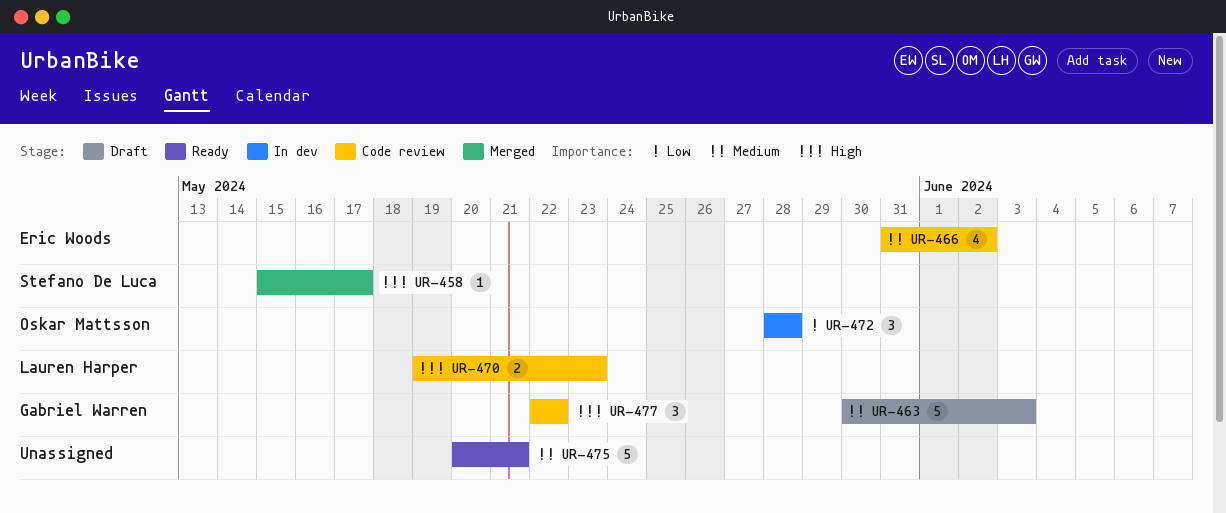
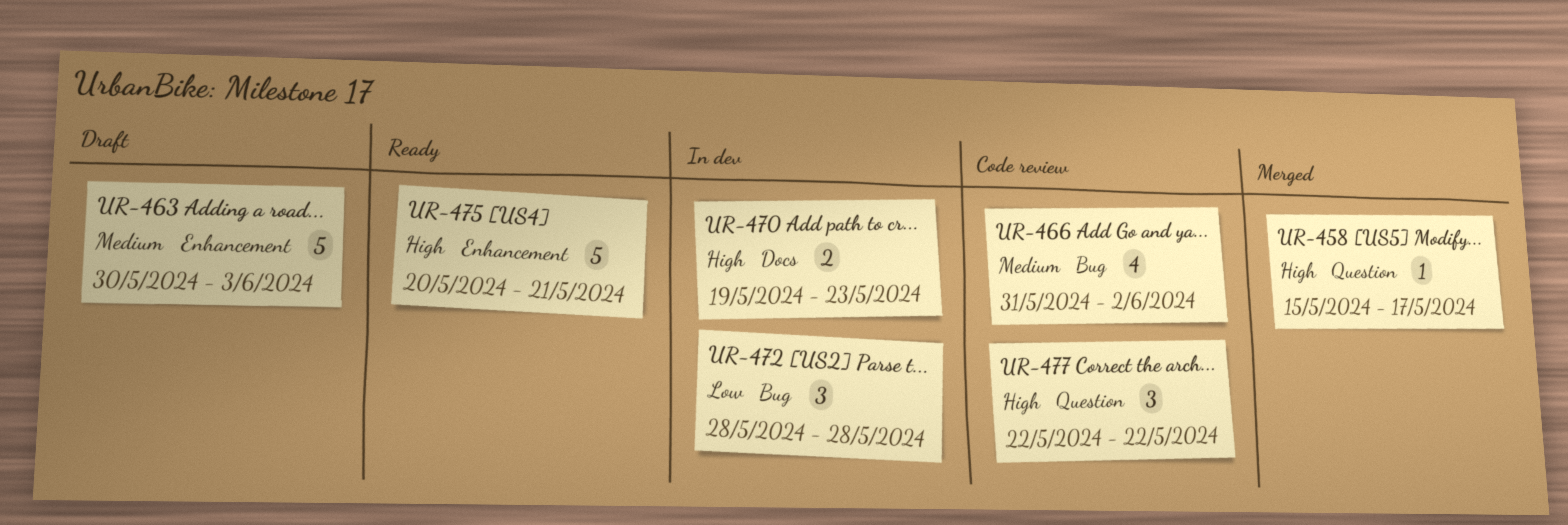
UR-470, status: Code review -> In dev
UR-475, priority: Medium -> High

